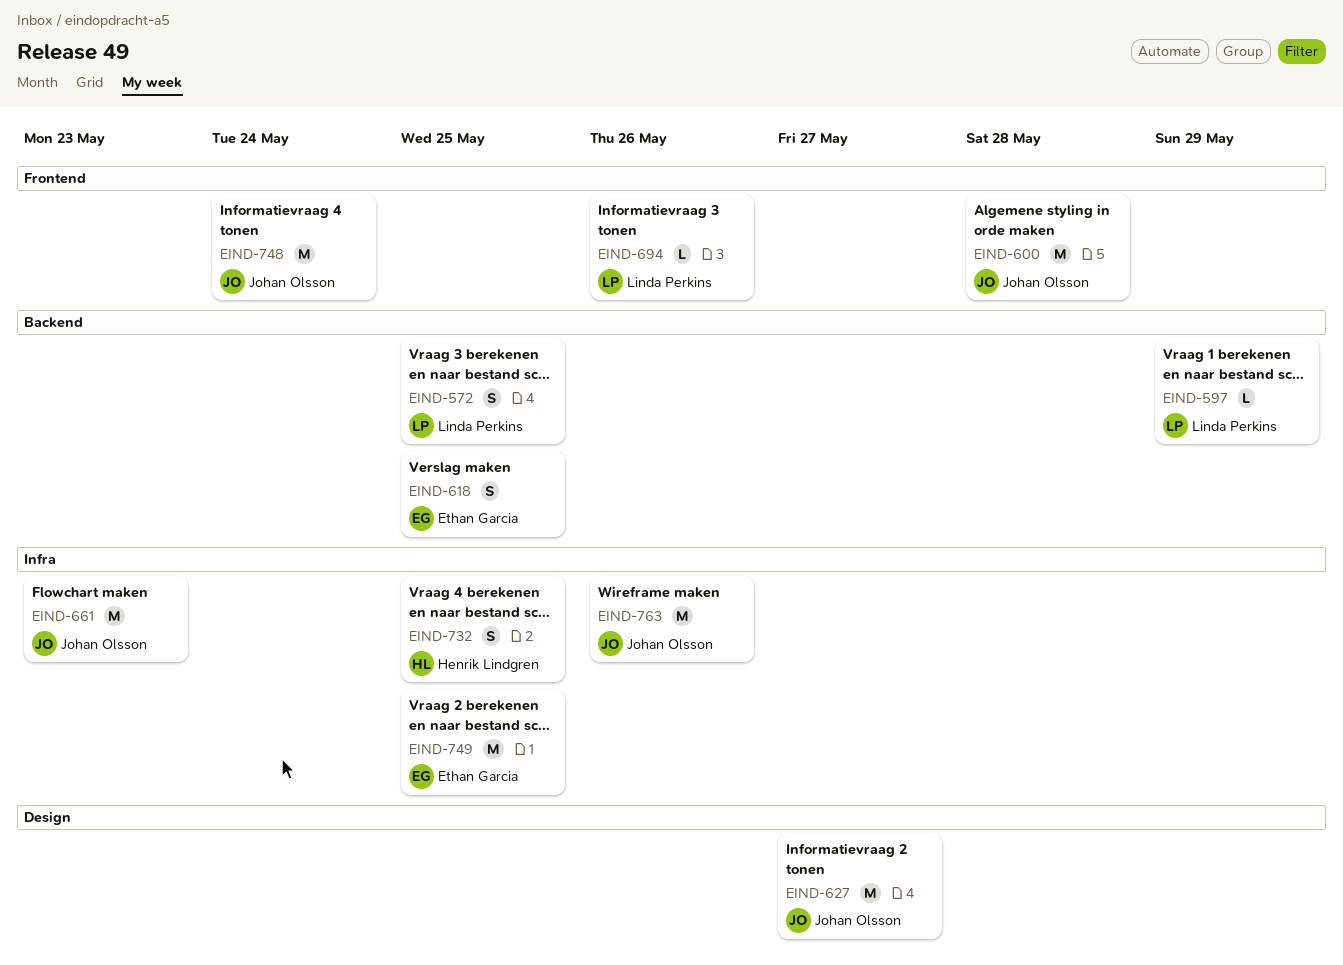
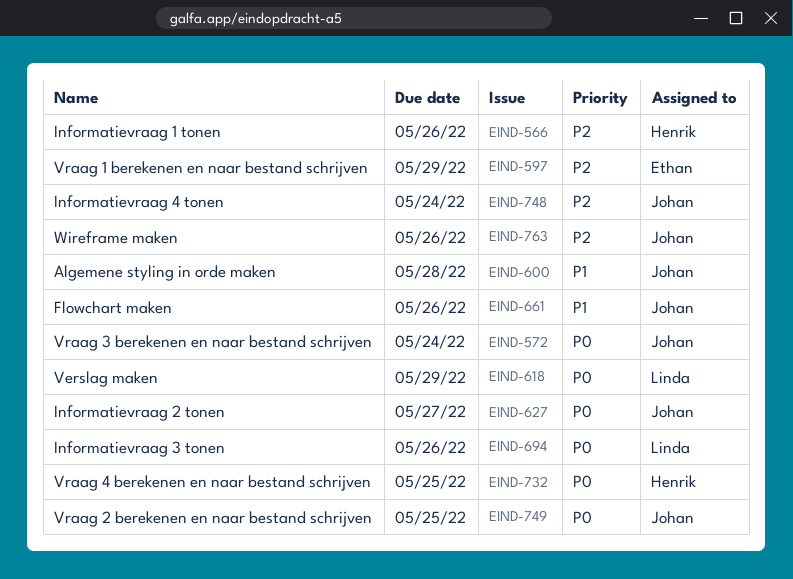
EIND-566: none -> present
EIND-572, owner: Linda Perkins -> Johan Olsson
EIND-572, due: May 25 -> May 24
EIND-597, owner: Linda Perkins -> Ethan Garcia
EIND-618, owner: Ethan Garcia -> Linda Perkins
EIND-618, due: May 25 -> May 29
EIND-661, due: May 23 -> May 26
EIND-749, owner: Ethan Garcia -> Johan Olsson

